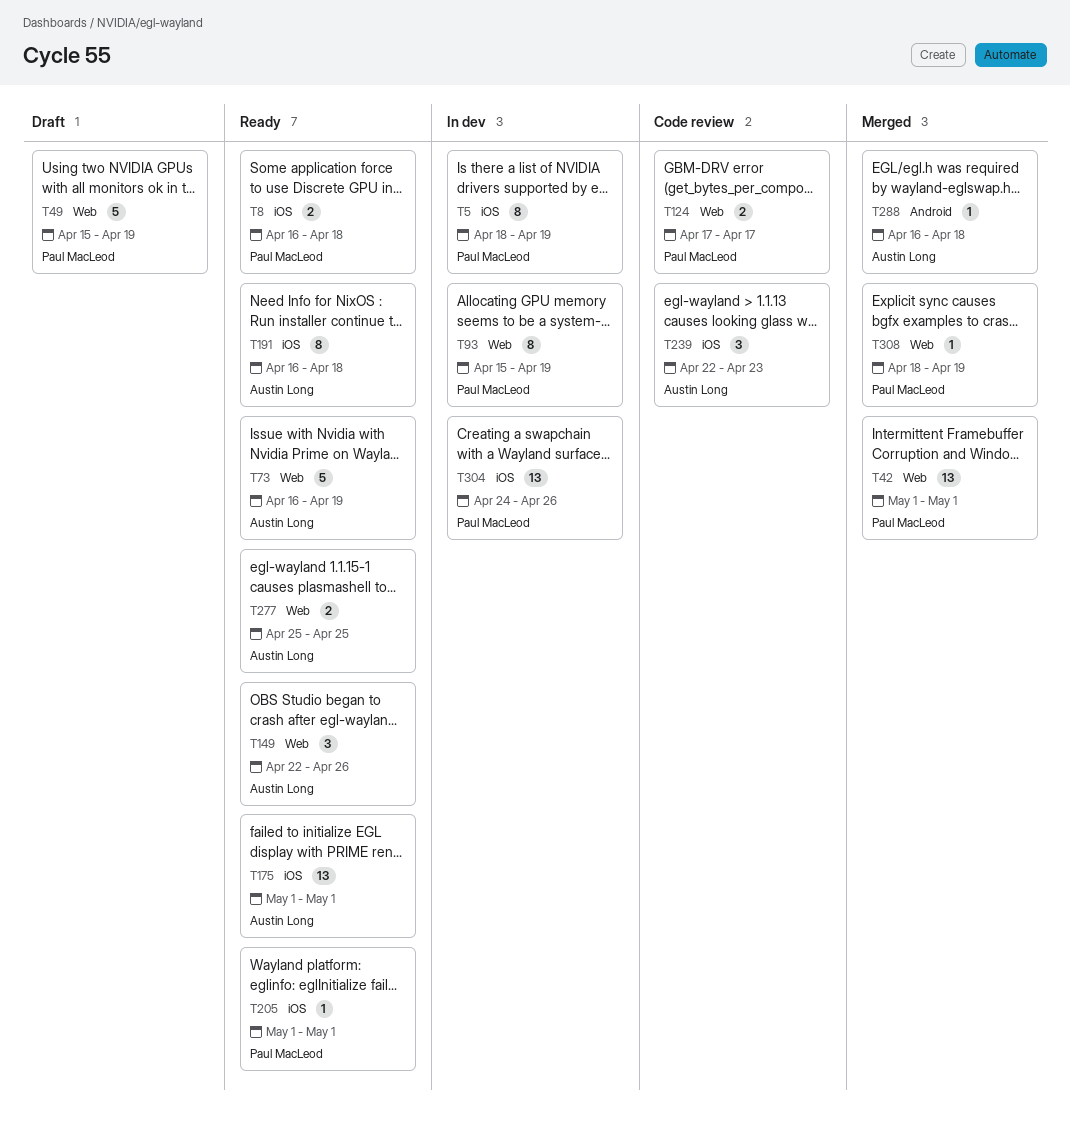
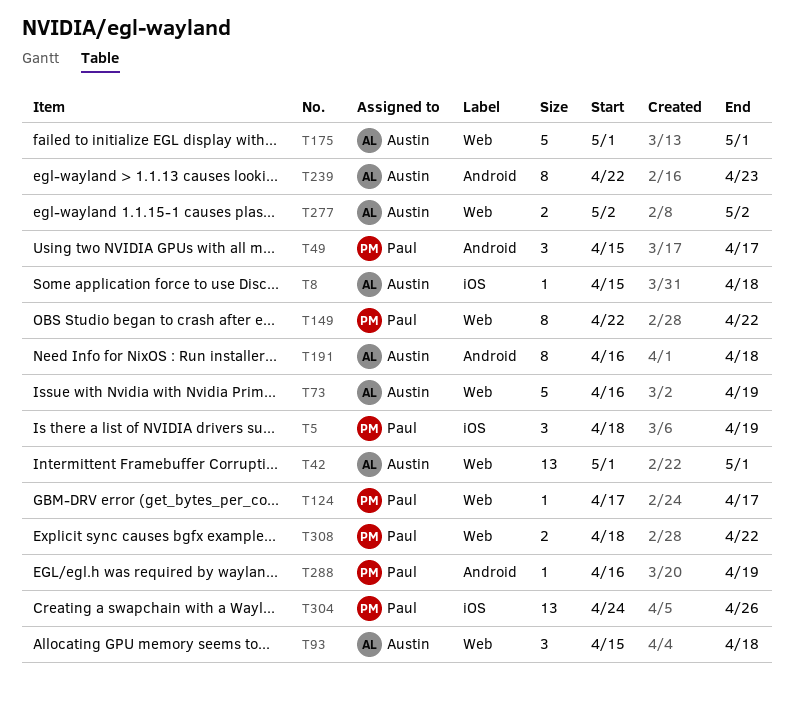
T5, estimate: 8 -> 3
T8, owner: Paul MacLeod -> Austin Long
T8, estimate: 2 -> 1
T8, start: Apr 16 -> Apr 15
T42, owner: Paul MacLeod -> Austin Long
T49, label: Web -> Android
T49, estimate: 5 -> 3
T49, due: Apr 19 -> Apr 17
T93, owner: Paul MacLeod -> Austin Long
T93, estimate: 8 -> 3
T93, due: Apr 19 -> Apr 18
T124, estimate: 2 -> 1
T149, owner: Austin Long -> Paul MacLeod
T149, estimate: 3 -> 8
T149, due: Apr 26 -> Apr 22
T175, label: iOS -> Web
T175, estimate: 13 -> 5
T191, label: iOS -> Android
T205: present -> none
T239, label: iOS -> Android
T239, estimate: 3 -> 8
T277, start: Apr 25 -> May 2
T277, due: Apr 25 -> May 2
T288, owner: Austin Long -> Paul MacLeod
T288, due: Apr 18 -> Apr 19
T308, estimate: 1 -> 2
T308, due: Apr 19 -> Apr 22

